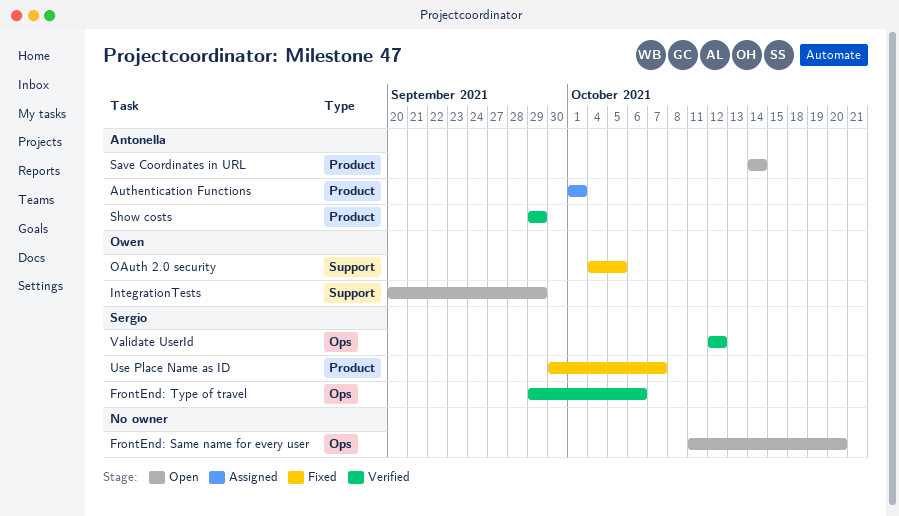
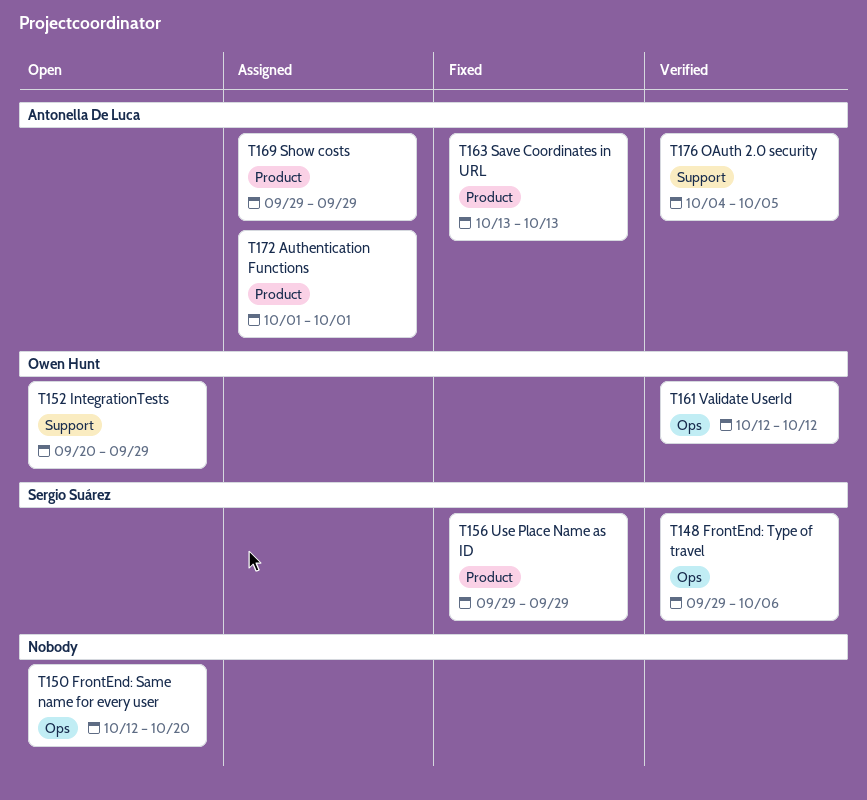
FrontEnd: Same name for every user, start: Oct 11 -> Oct 12
OAuth 2.0 security, status: Fixed -> Verified
OAuth 2.0 security, owner: Owen Hunt -> Antonella De Luca
Save Coordinates in URL, status: Open -> Fixed
Save Coordinates in URL, start: Oct 14 -> Oct 13
Save Coordinates in URL, due: Oct 14 -> Oct 13
Show costs, status: Verified -> Assigned
Use Place Name as ID, start: Sep 30 -> Sep 29
Use Place Name as ID, due: Oct 7 -> Sep 29
Validate UserId, owner: Sergio Suárez -> Owen Hunt

